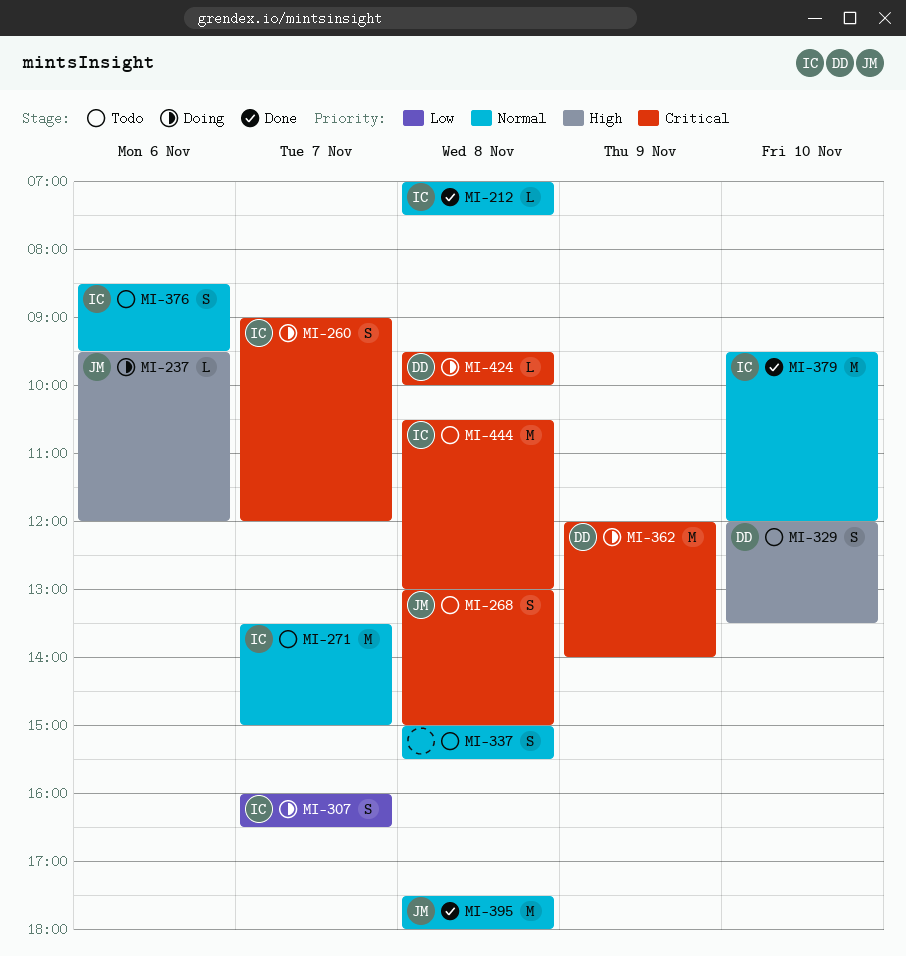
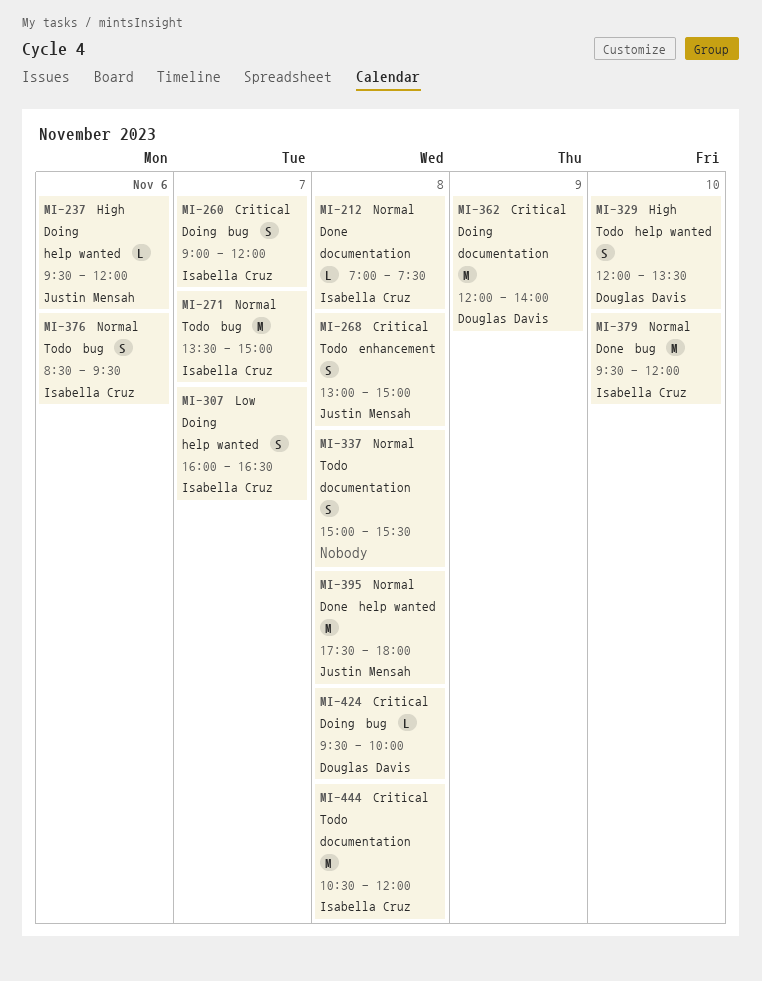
MI-444, ends: 13:00 -> 12:00

